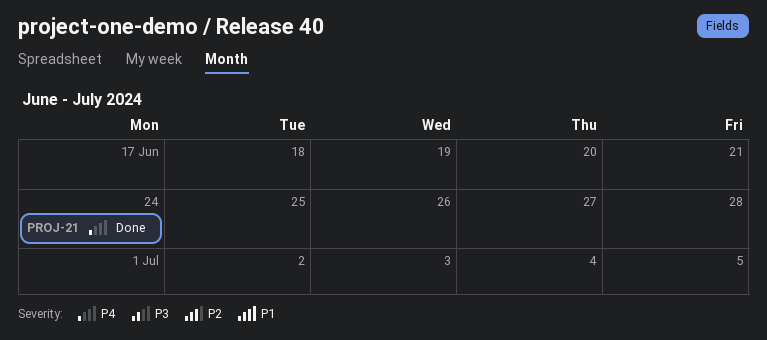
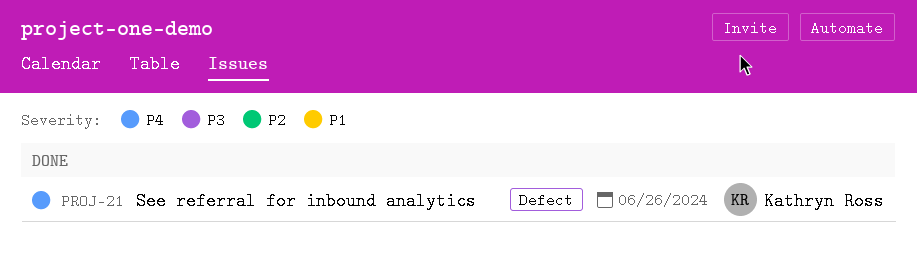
PROJ-21, due: Jun 24 -> Jun 26

